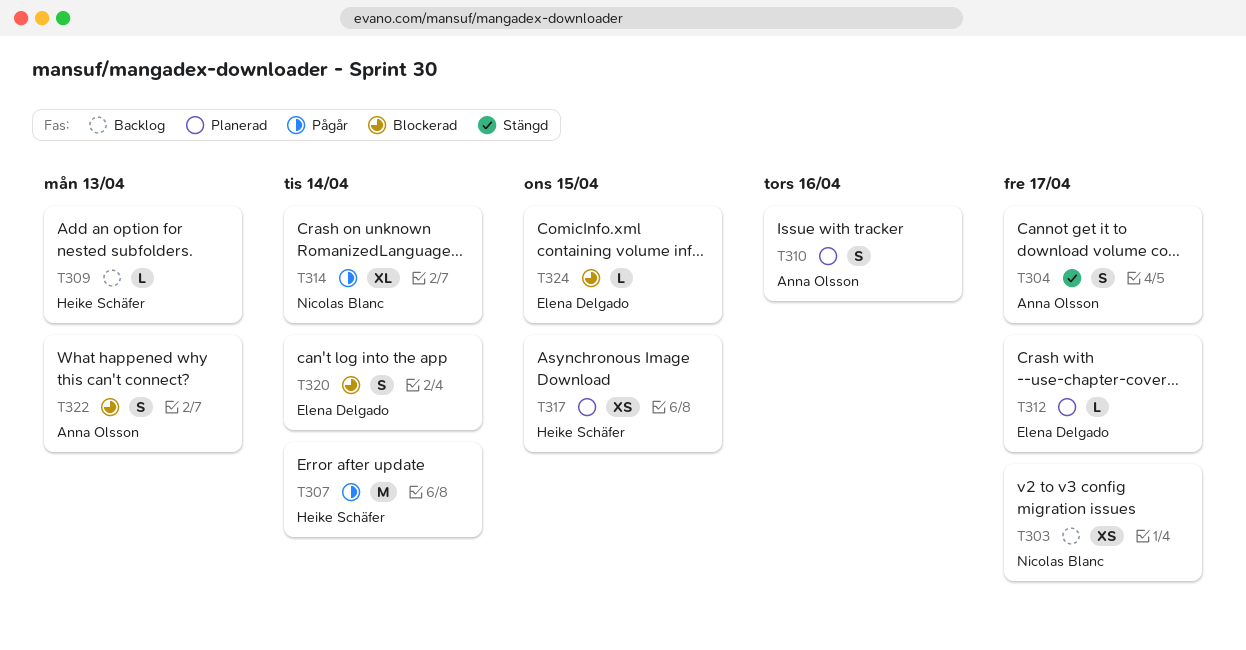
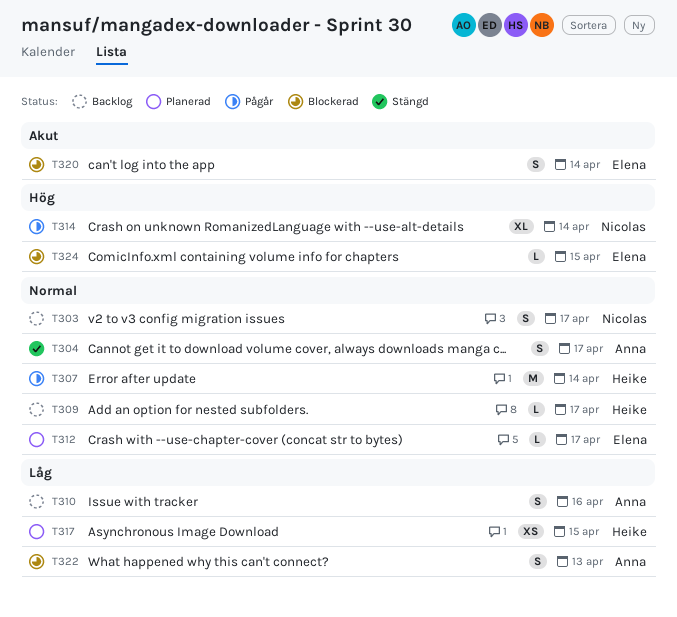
T303, estimate: XS -> S
T309, due: Apr 13 -> Apr 17
T310, status: Planerad -> Backlog

